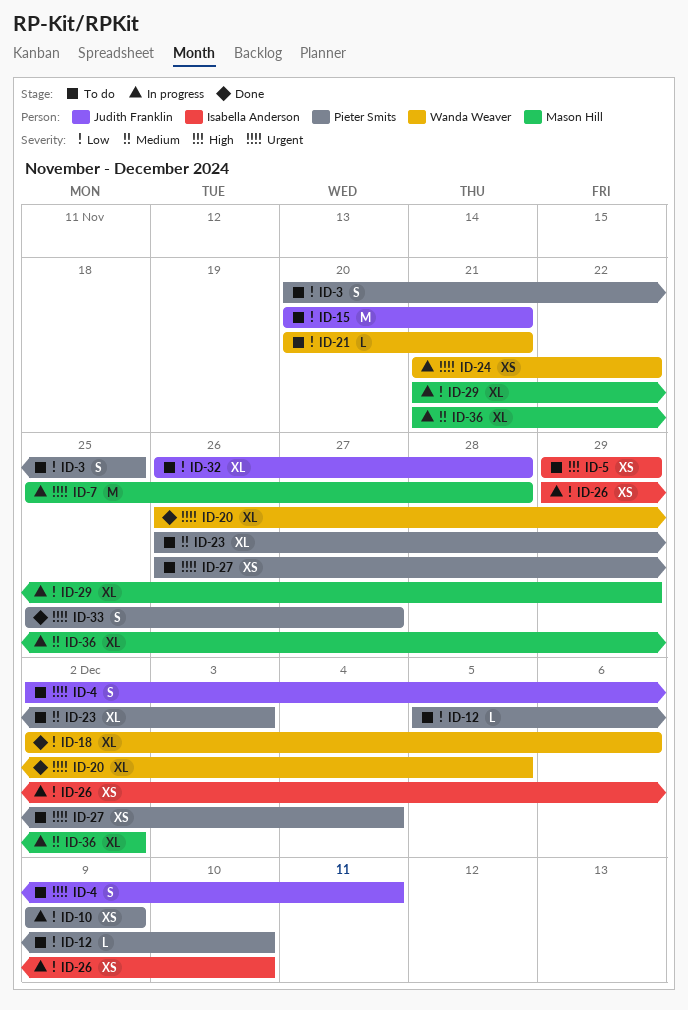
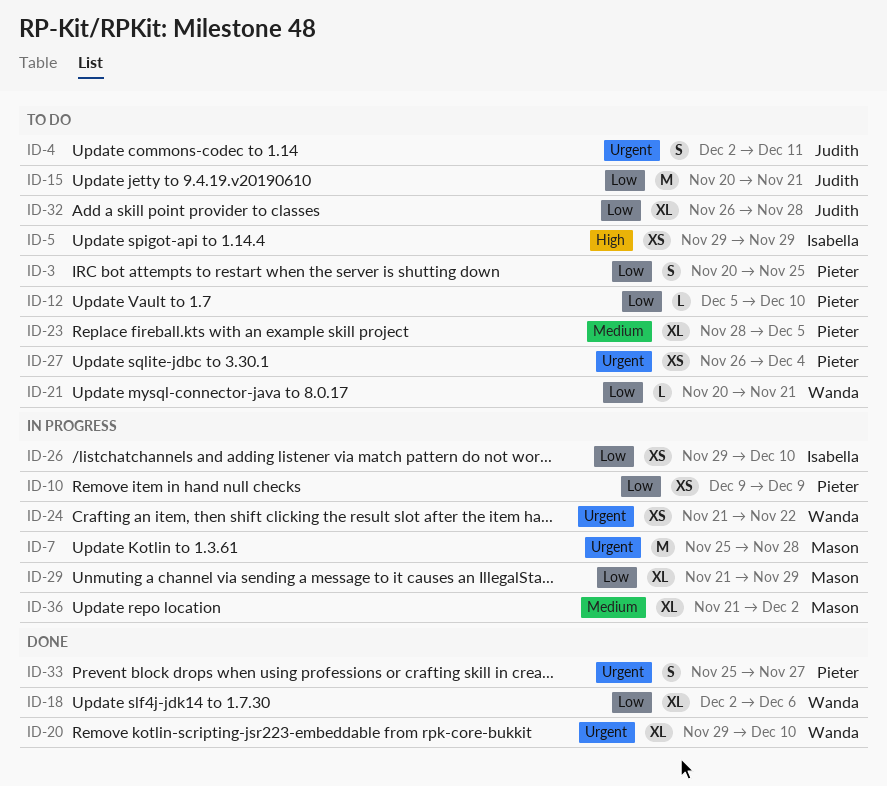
ID-20, start: Nov 26 -> Nov 29
ID-20, due: Dec 5 -> Dec 10
ID-23, start: Nov 26 -> Nov 28
ID-23, due: Dec 3 -> Dec 5

